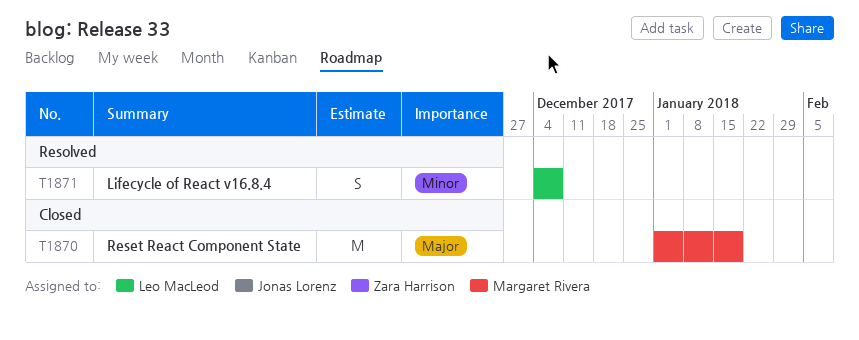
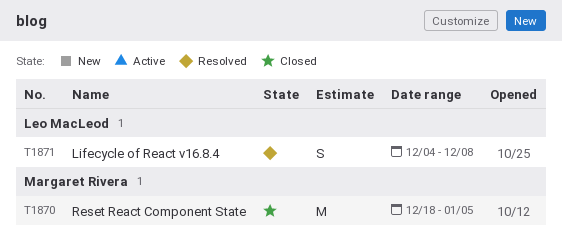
T1870, start: Jan 1 -> Dec 18
T1870, due: Jan 19 -> Jan 5

